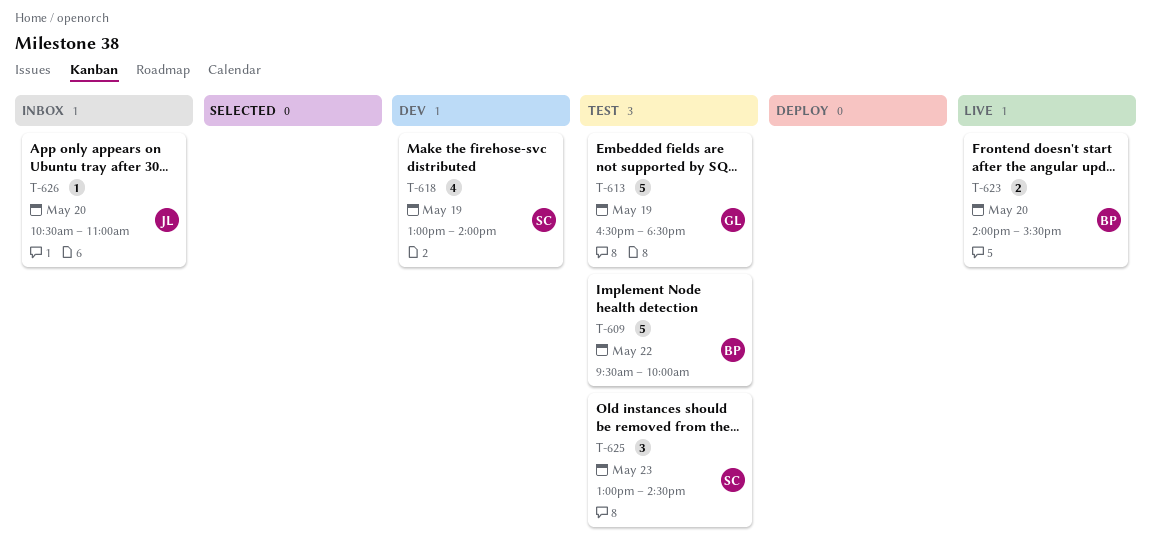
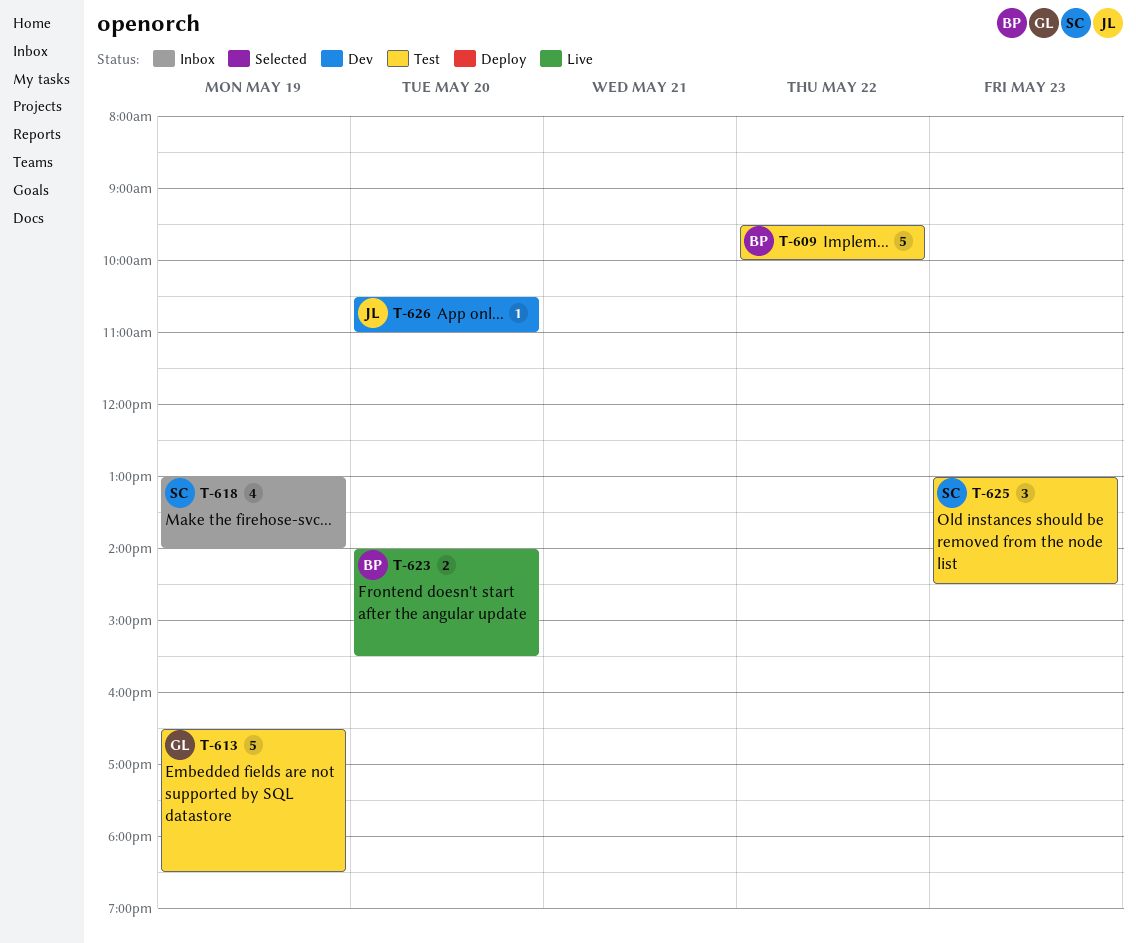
T-618, status: Dev -> Inbox
T-626, status: Inbox -> Dev

